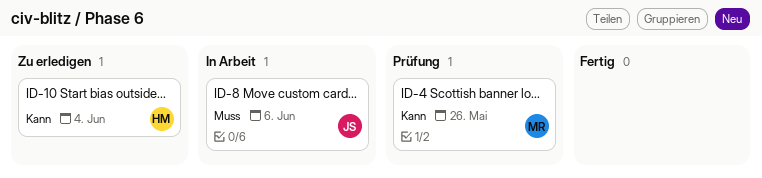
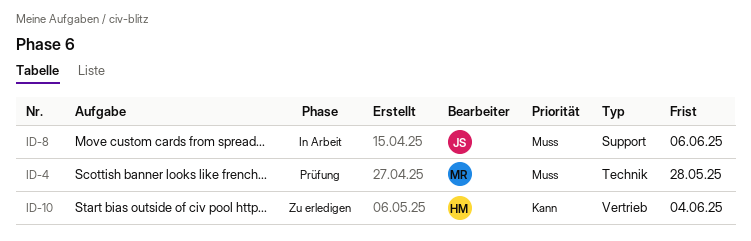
ID-4, priority: Kann -> Muss
ID-4, due: May 26 -> May 28

